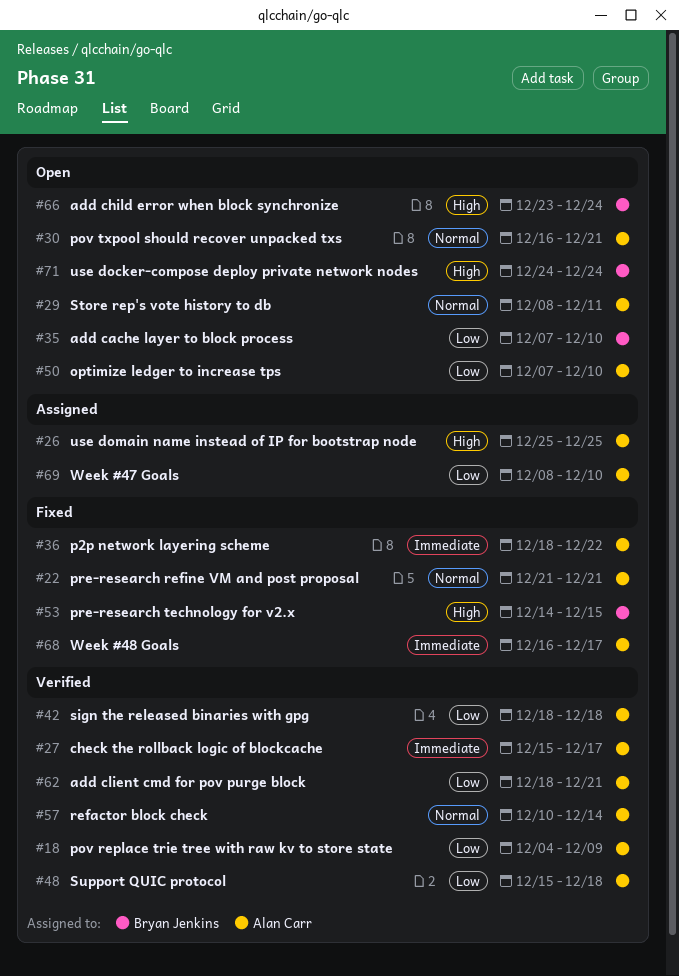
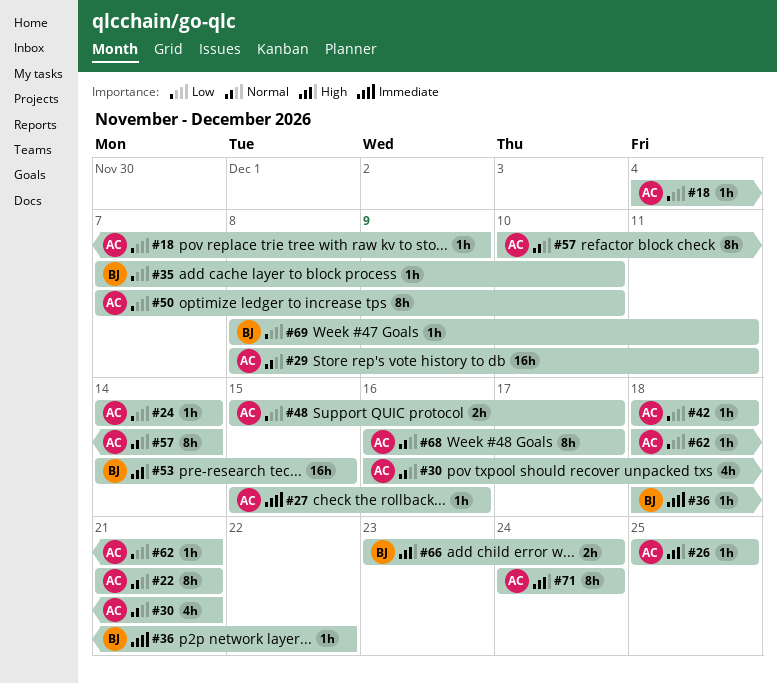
#24: none -> present
#27, due: Dec 17 -> Dec 16
#36, owner: Alan Carr -> Bryan Jenkins
#48, due: Dec 18 -> Dec 17
#68, priority: Immediate -> Normal
#69, owner: Alan Carr -> Bryan Jenkins
#69, due: Dec 10 -> Dec 11
#71, owner: Bryan Jenkins -> Alan Carr

